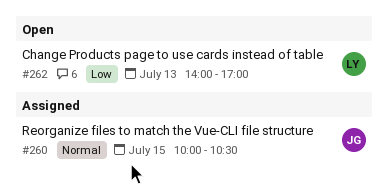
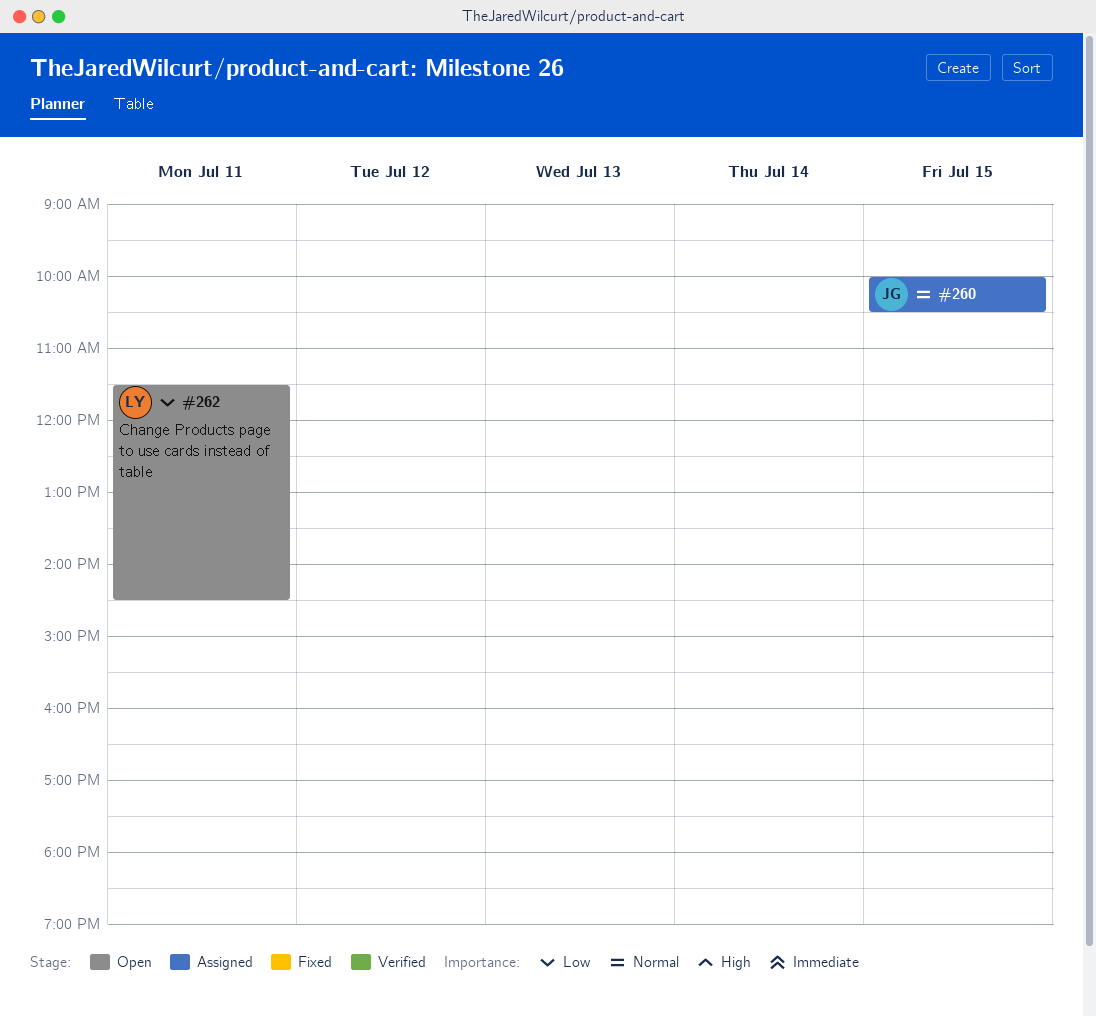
#262, day: Jul 13 -> Jul 11
#262, begins: 14:00 -> 11:30
#262, ends: 17:00 -> 14:30

